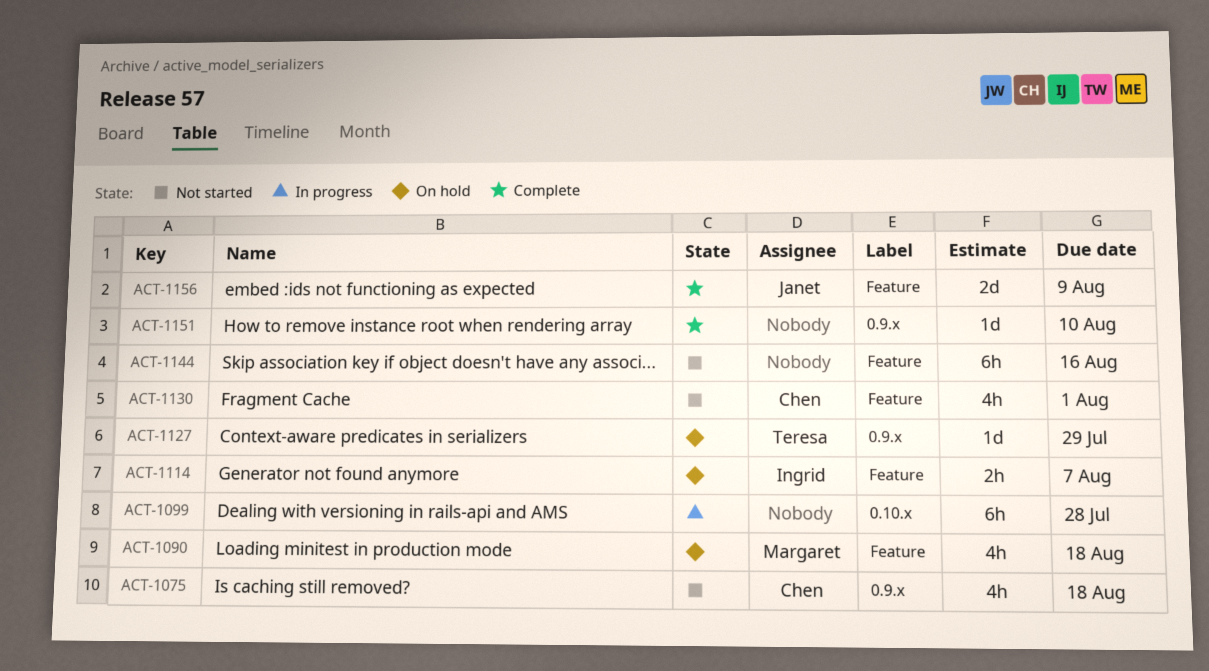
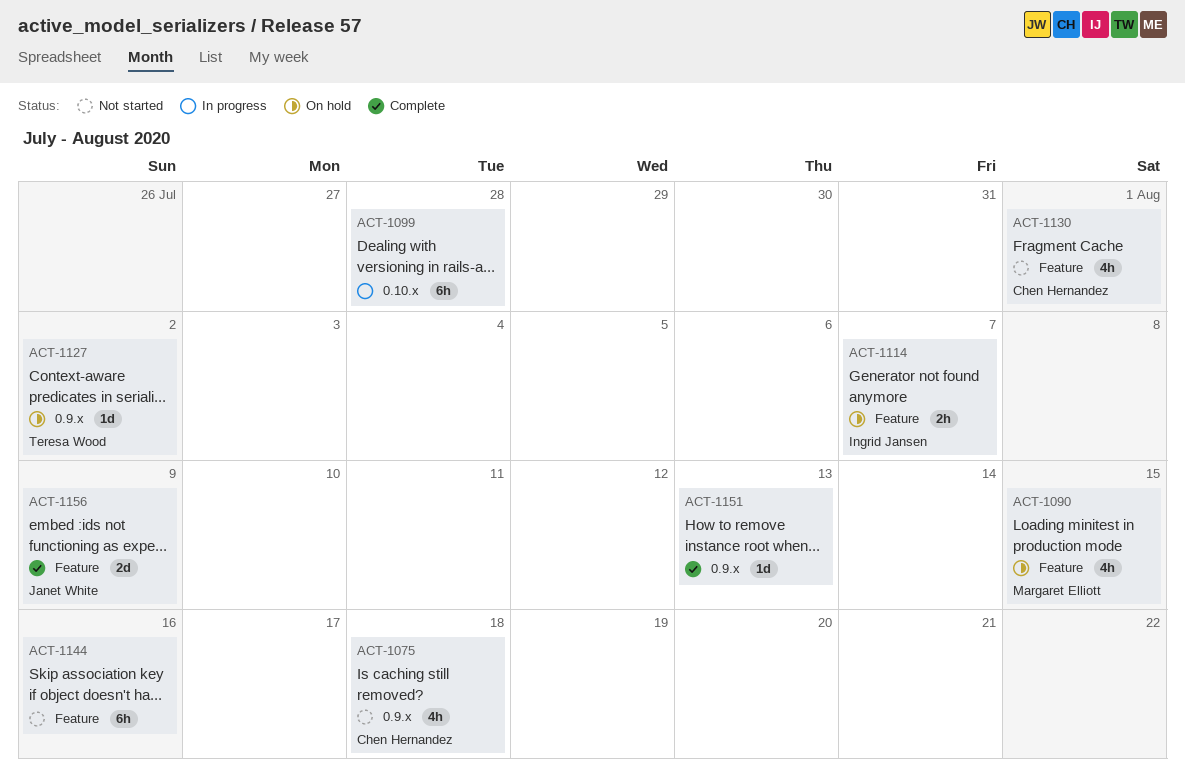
ACT-1090, due: Aug 18 -> Aug 15
ACT-1127, due: Jul 29 -> Aug 2
ACT-1151, due: Aug 10 -> Aug 13

